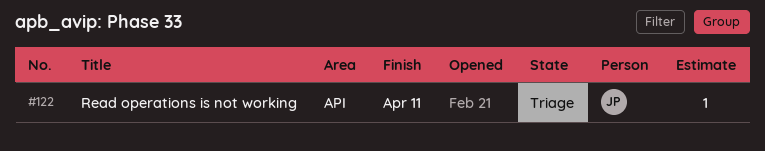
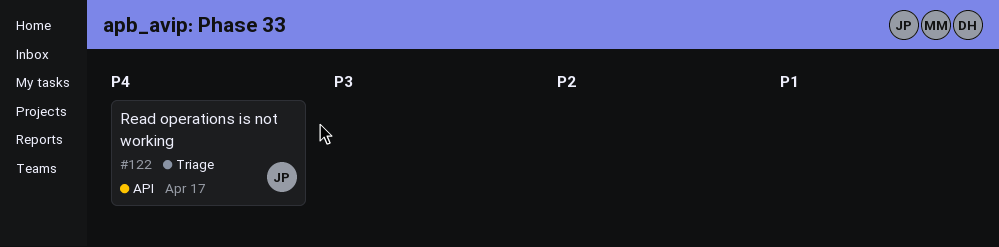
#122, due: Apr 11 -> Apr 17

